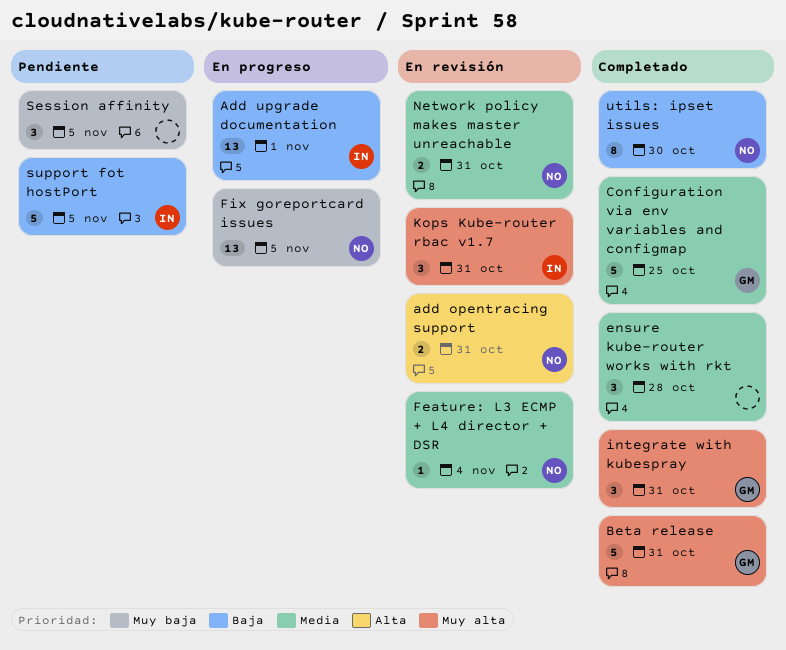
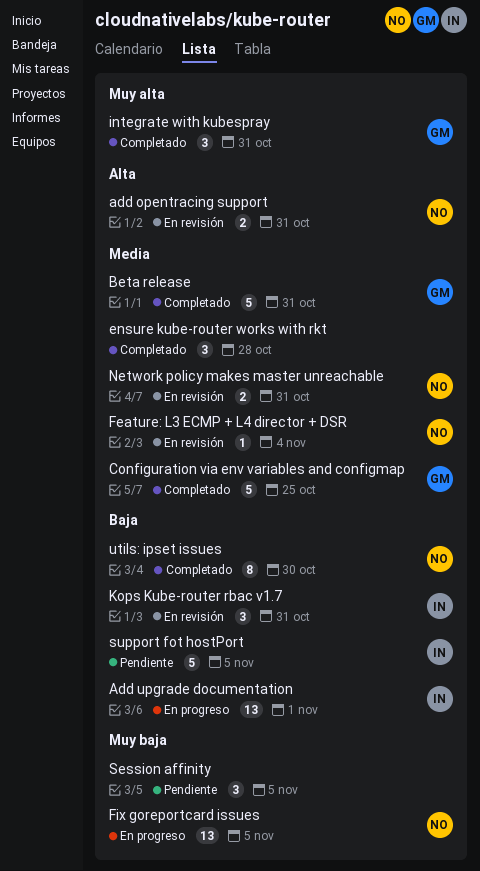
Beta release, priority: Muy alta -> Media
Kops Kube-router rbac v1.7, priority: Muy alta -> Baja

